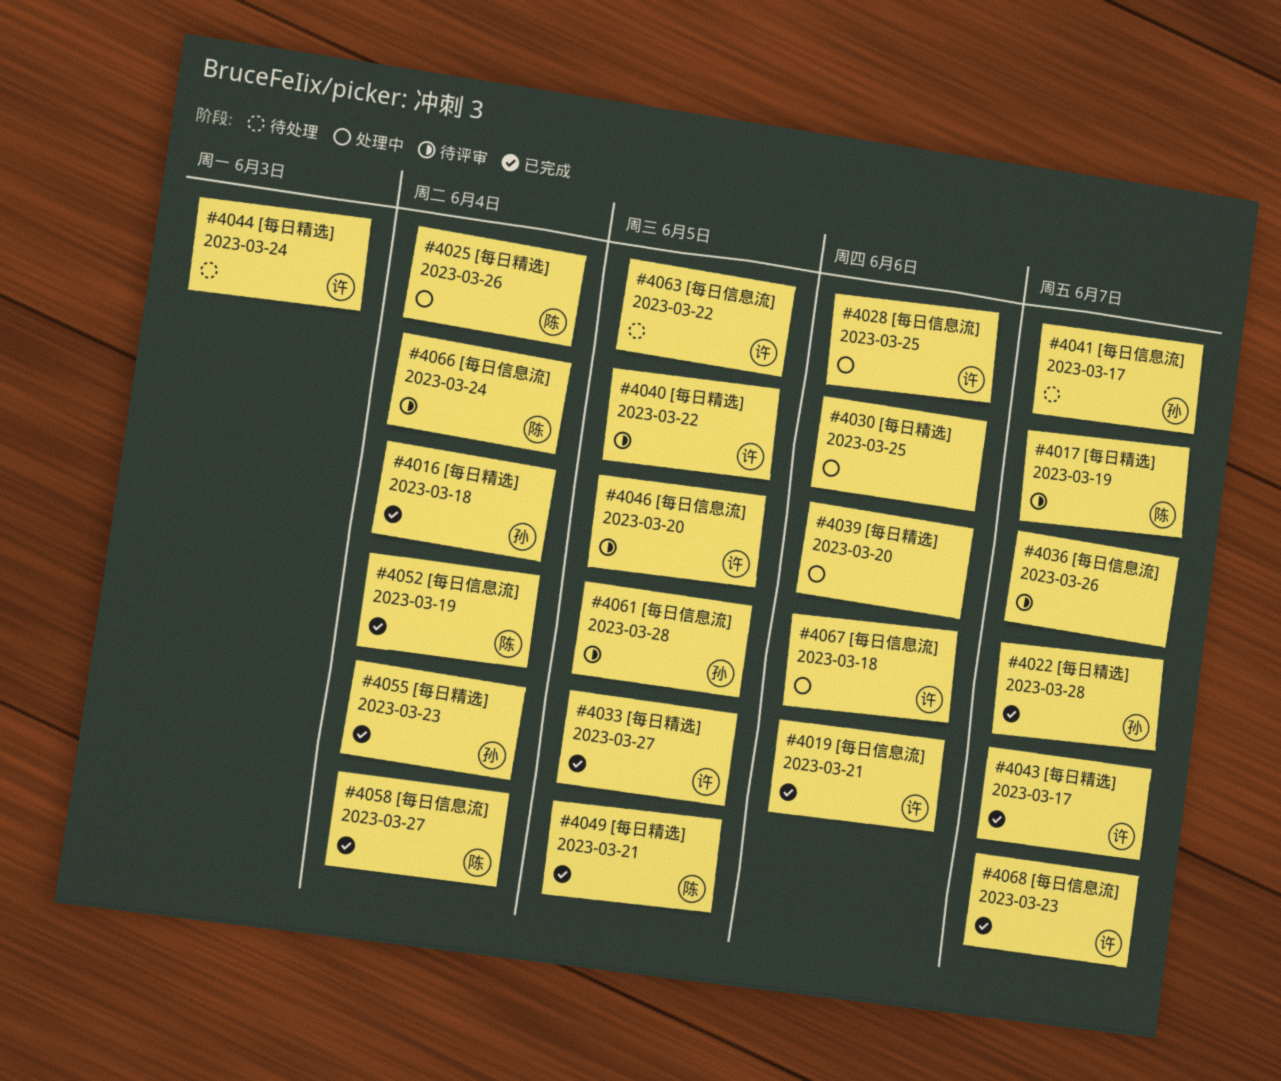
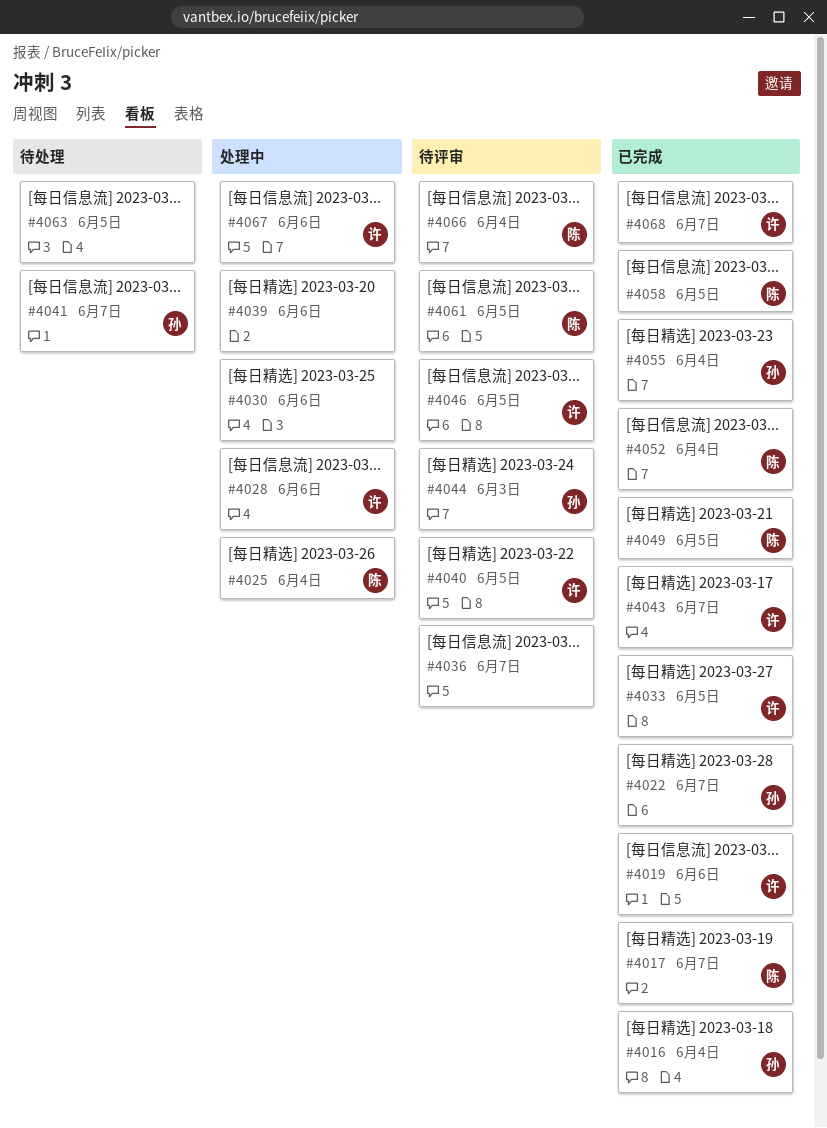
#4017, status: 待评审 -> 已完成
#4044, status: 待处理 -> 待评审
#4044, owner: 许 -> 孙
#4058, due: Jun 4 -> Jun 5
#4061, owner: 孙 -> 陈
#4063, owner: 许 -> none

